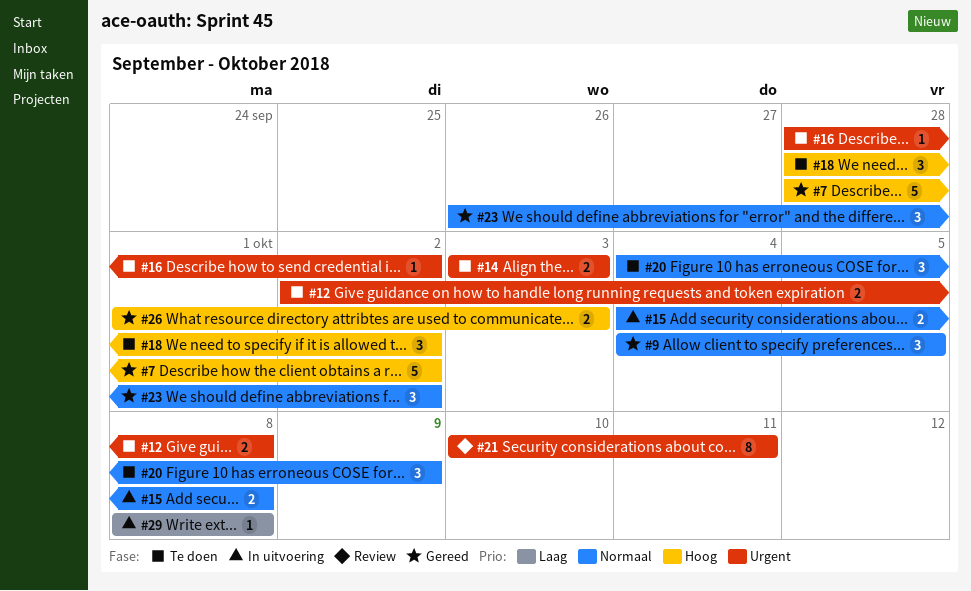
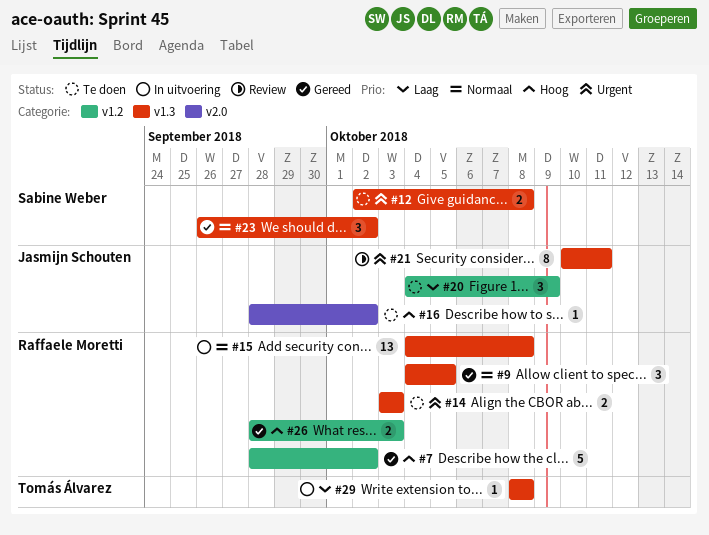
#15, estimate: 2 -> 13
#16, priority: Urgent -> Hoog
#18: present -> none
#20, priority: Normaal -> Laag
#26, start: Oct 1 -> Sep 28

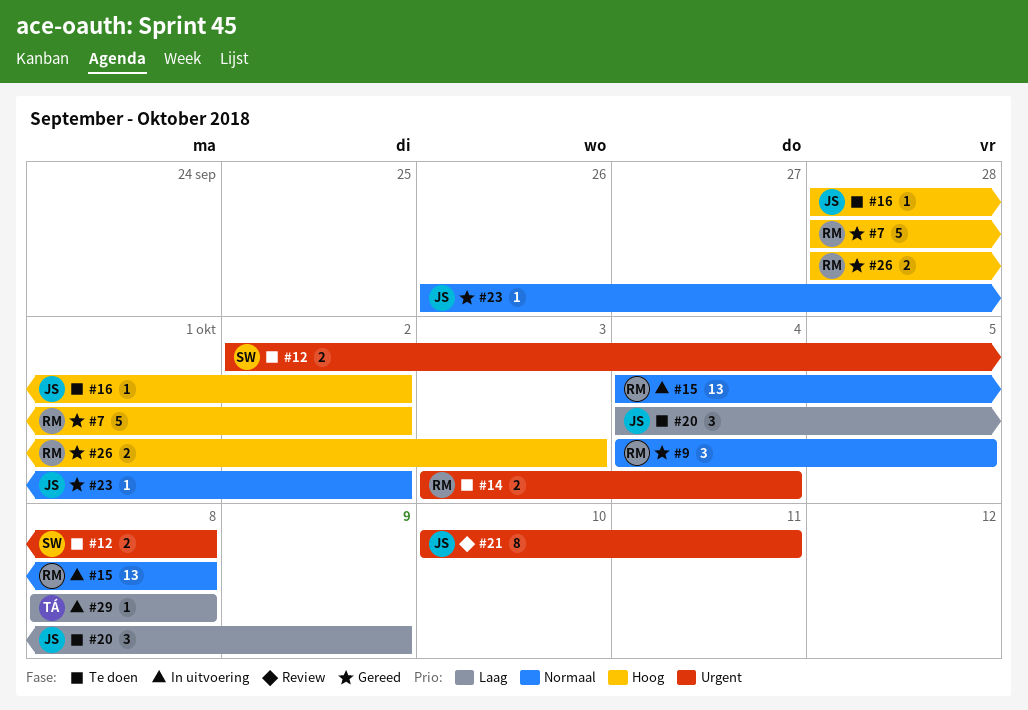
#14, due: Oct 3 -> Oct 4
#23, owner: Sabine Weber -> Jasmijn Schouten
#23, estimate: 3 -> 1

